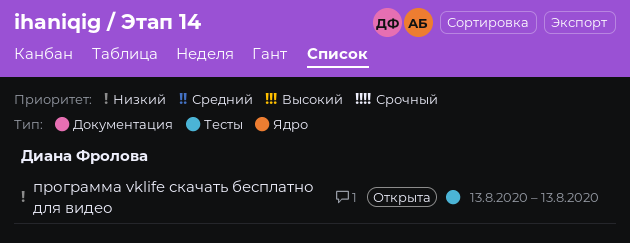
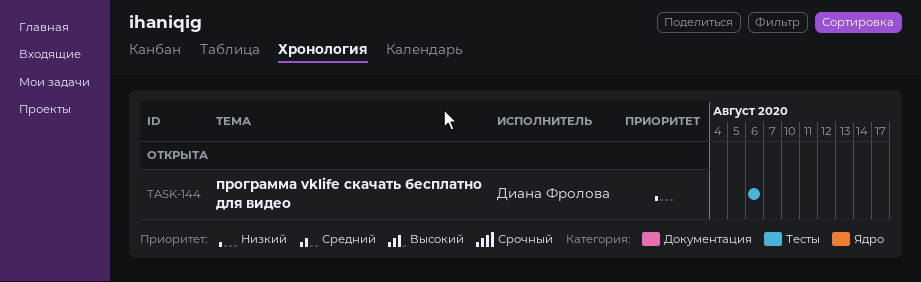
программа vklife скачать бесплатно для видео, start: Aug 13 -> Aug 6
программа vklife скачать бесплатно для видео, due: Aug 13 -> Aug 6

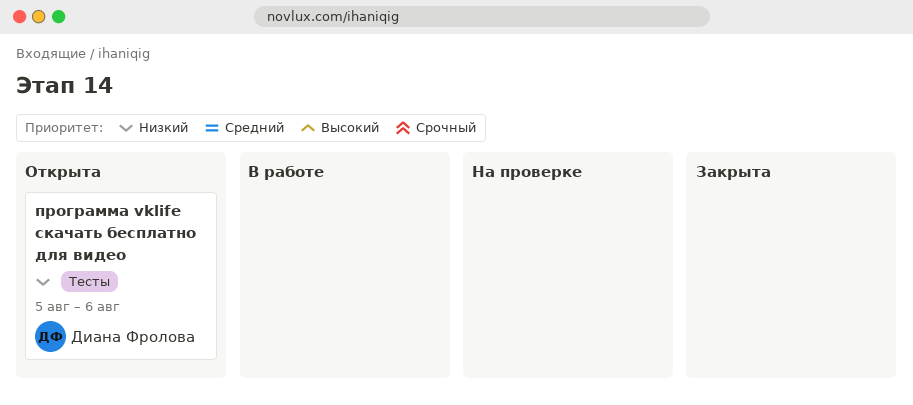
программа vklife скачать бесплатно для видео, start: Aug 6 -> Aug 5

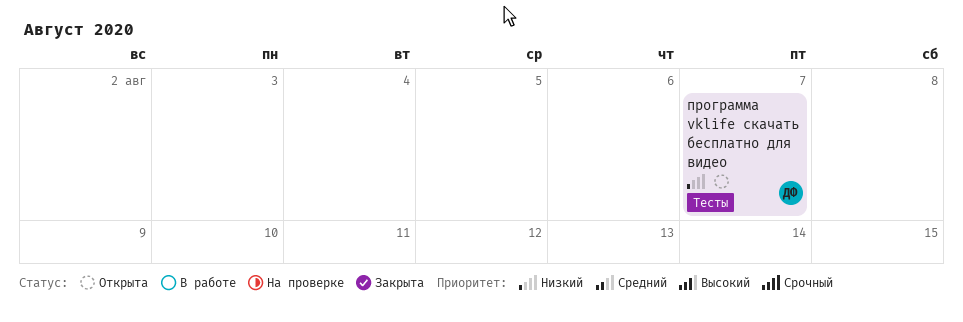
программа vklife скачать бесплатно для видео, due: Aug 6 -> Aug 7

